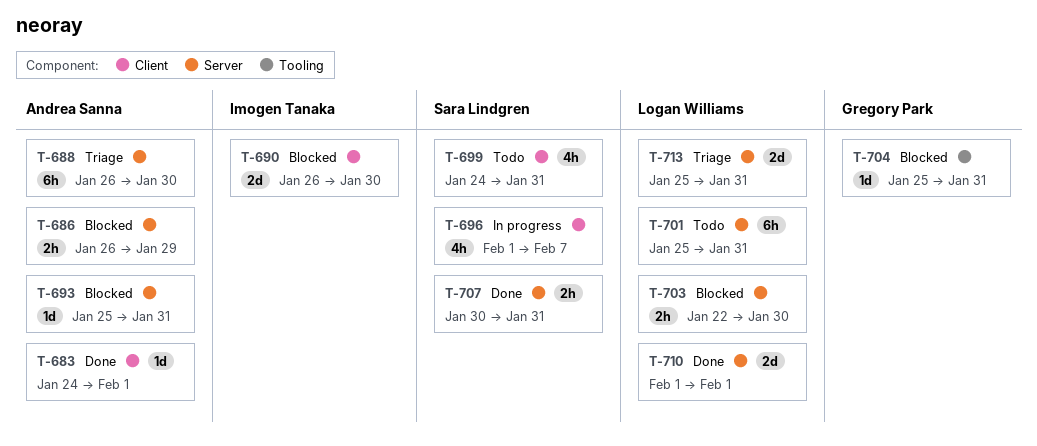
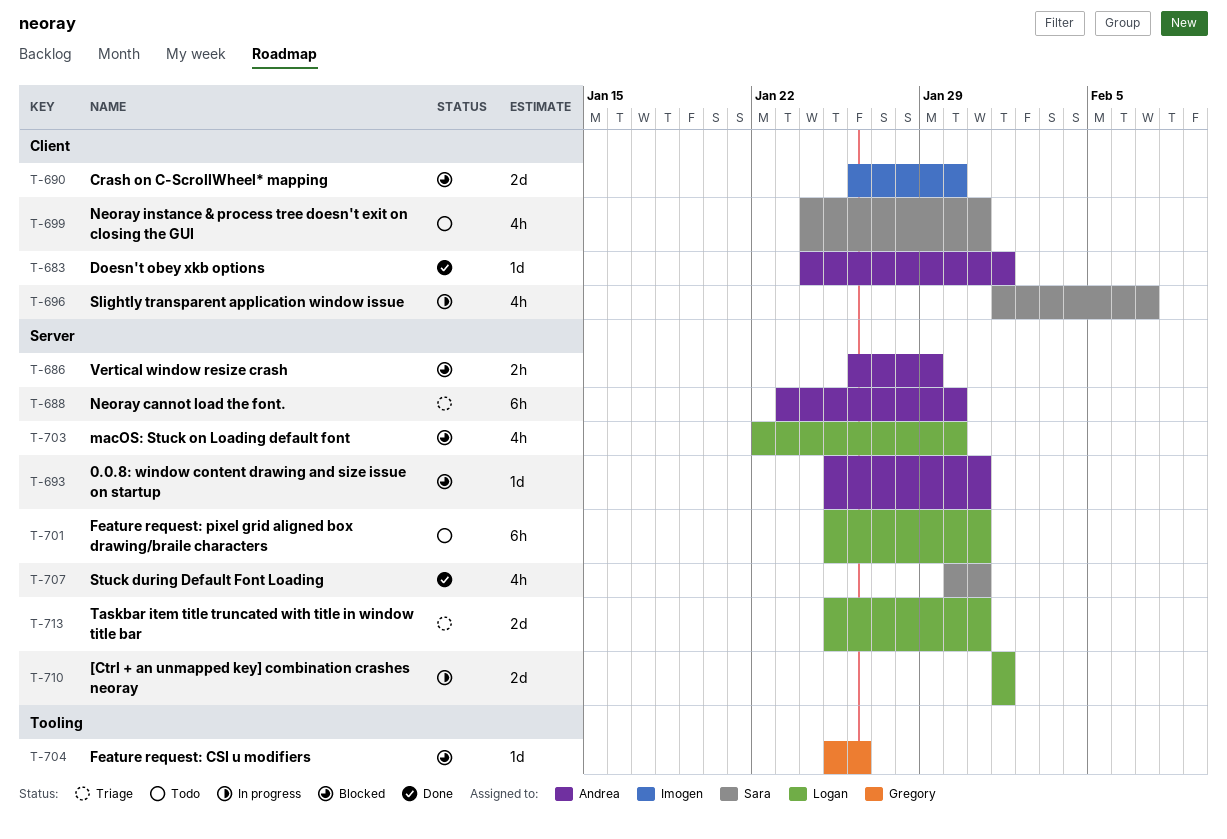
T-688, start: Jan 26 -> Jan 23
T-703, estimate: 2h -> 4h
T-704, due: Jan 31 -> Jan 26
T-707, estimate: 2h -> 4h
T-710, status: Done -> In progress

